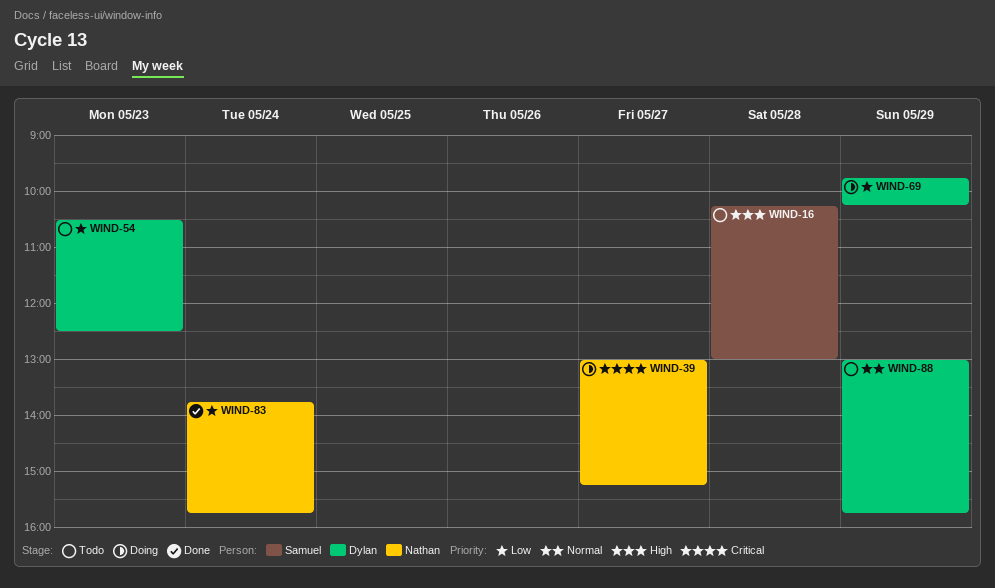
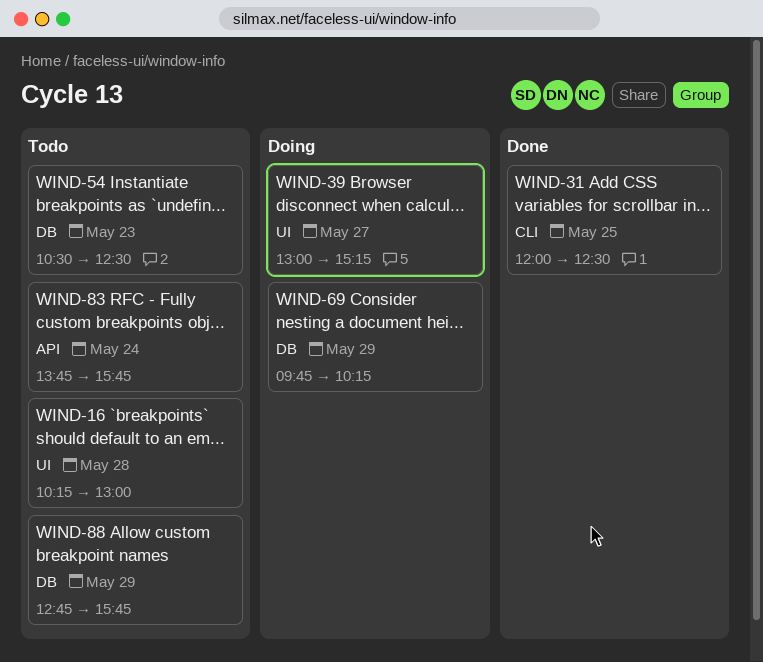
WIND-31: none -> present
WIND-83, status: Done -> Todo
WIND-88, begins: 13:00 -> 12:45

